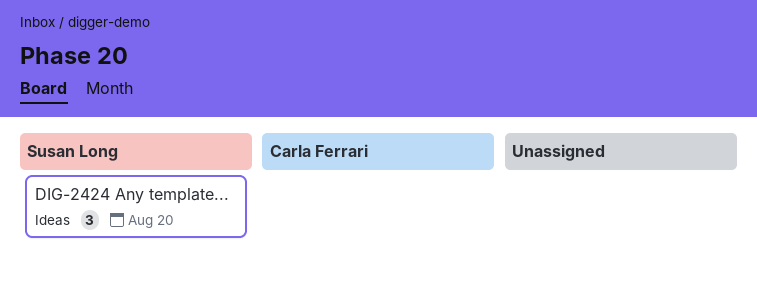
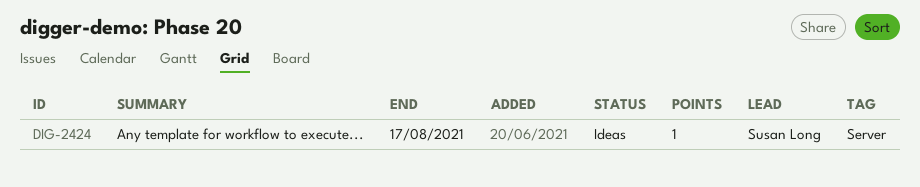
DIG-2424, estimate: 3 -> 1
DIG-2424, due: Aug 20 -> Aug 17

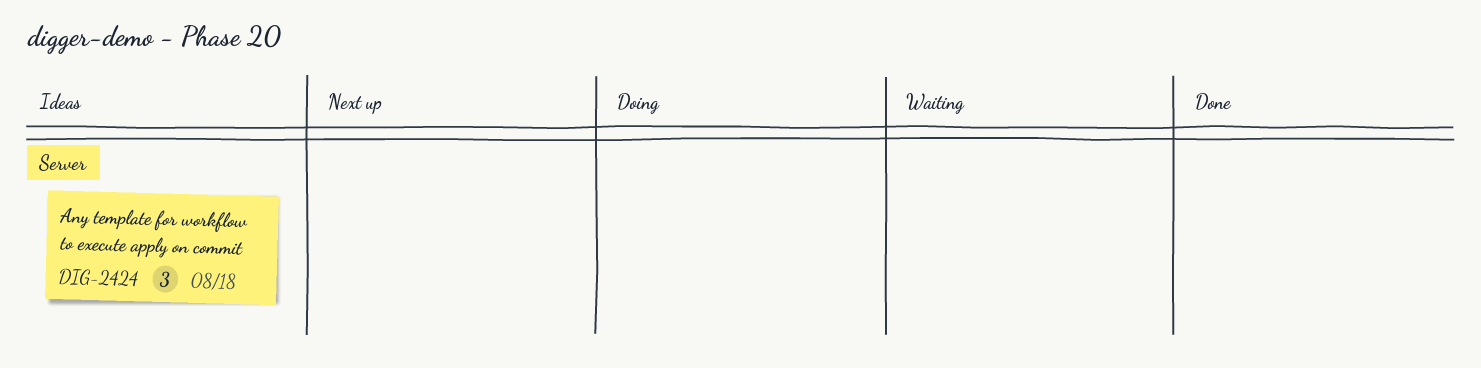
DIG-2424, estimate: 1 -> 3
DIG-2424, due: Aug 17 -> Aug 18

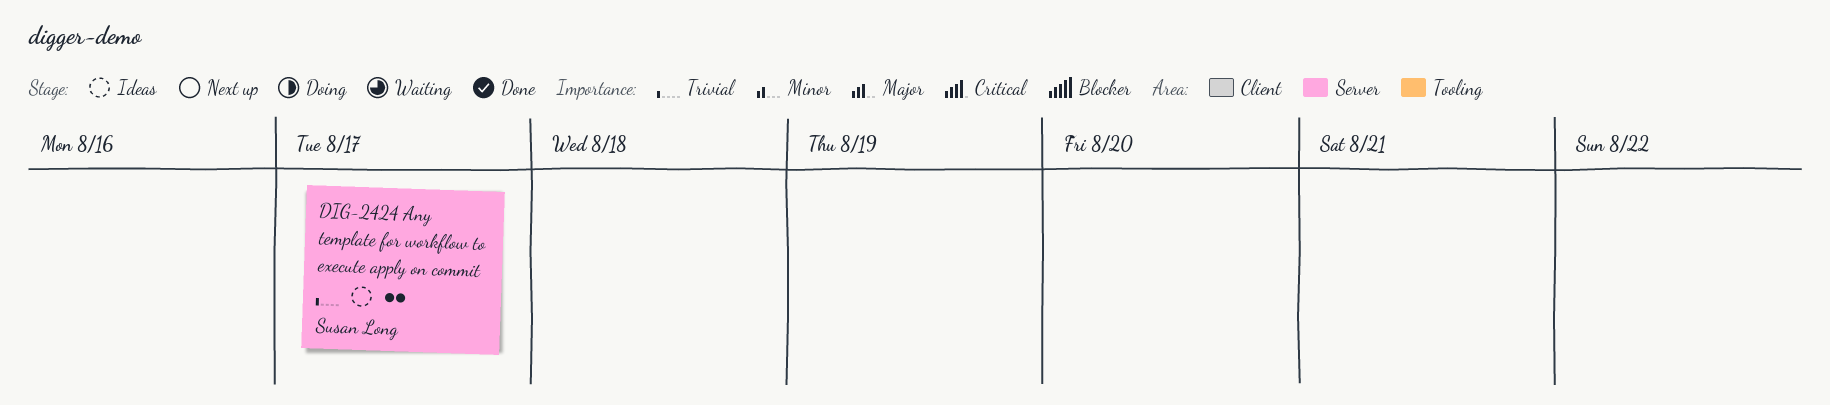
DIG-2424, estimate: 3 -> 2
DIG-2424, due: Aug 18 -> Aug 17

